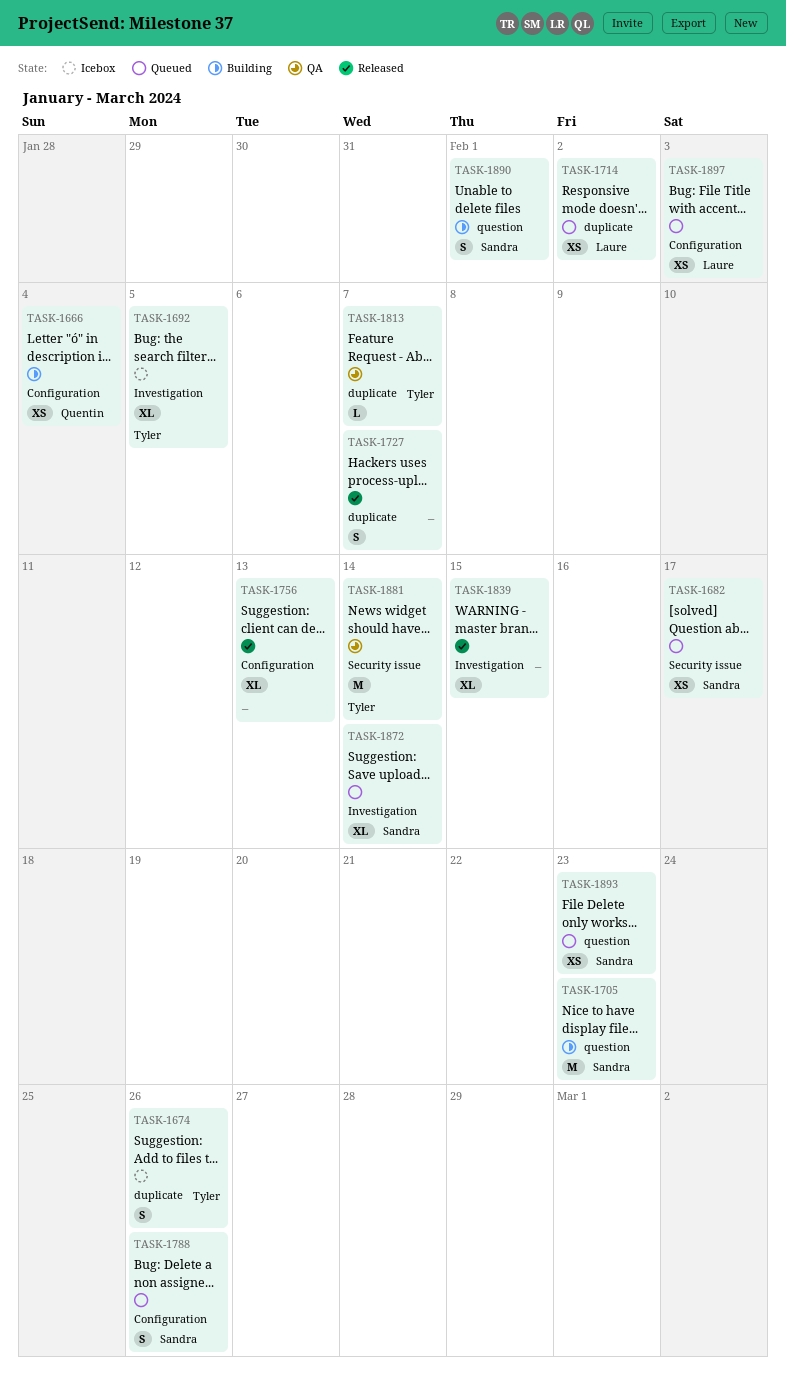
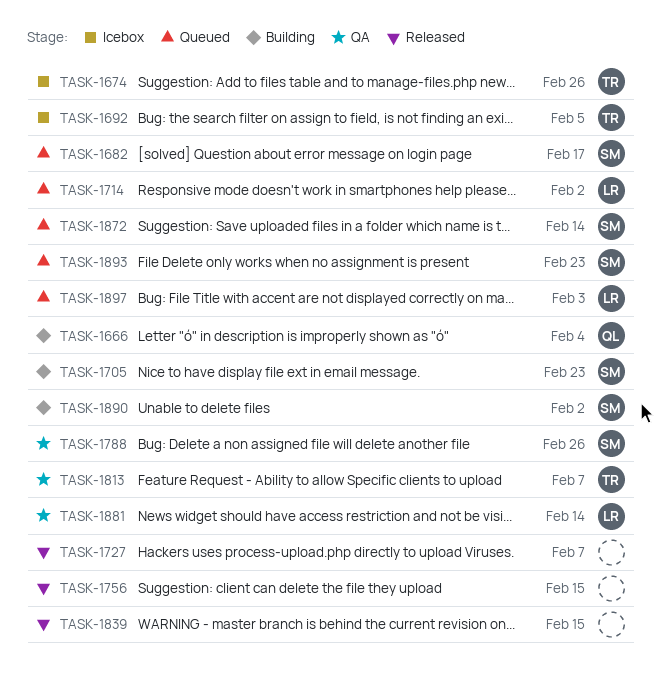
TASK-1756, due: Feb 13 -> Feb 15
TASK-1788, status: Queued -> QA
TASK-1881, owner: Tyler -> Laure
TASK-1890, due: Feb 1 -> Feb 2

